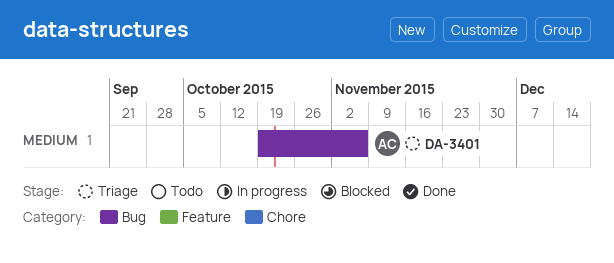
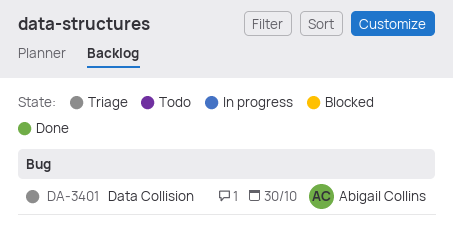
DA-3401, due: Nov 6 -> Oct 30

